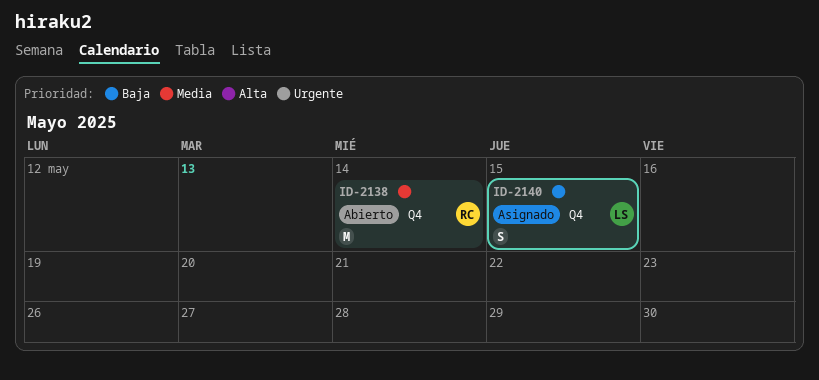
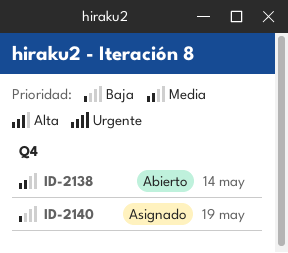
ID-2140, due: May 15 -> May 19

